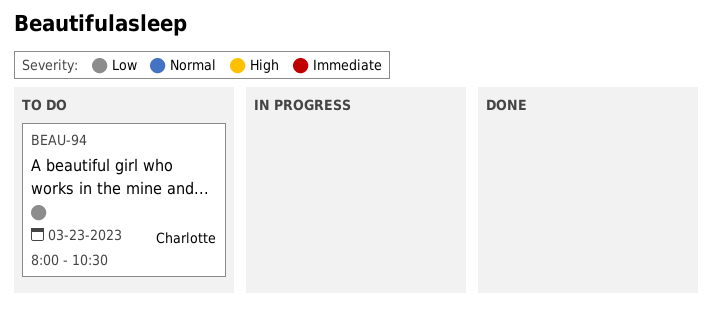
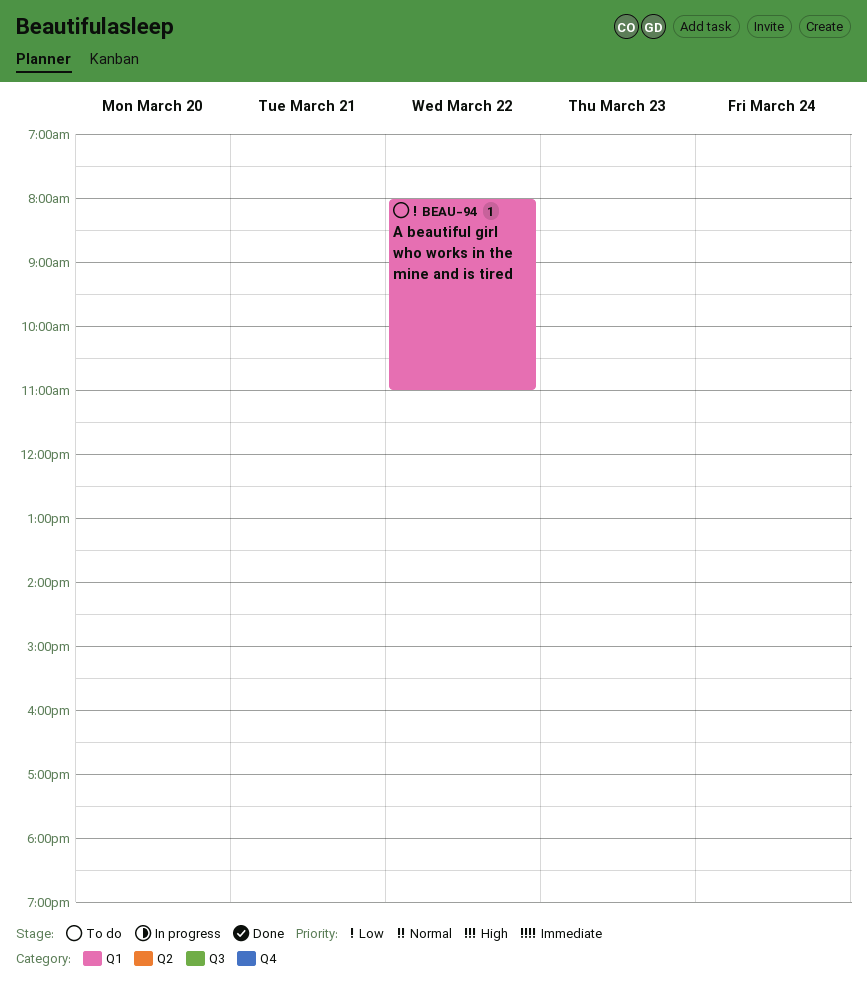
BEAU-94, day: Mar 23 -> Mar 22
BEAU-94, ends: 10:30 -> 11:00

